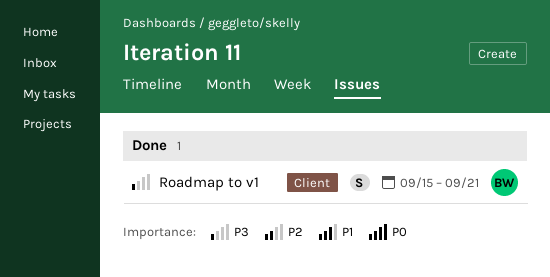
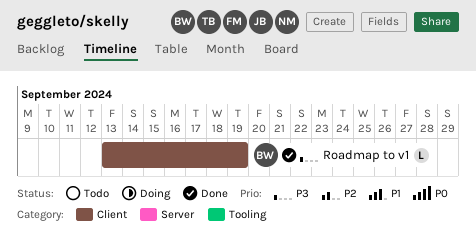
Roadmap to v1, estimate: S -> L
Roadmap to v1, start: Sep 15 -> Sep 13
Roadmap to v1, due: Sep 21 -> Sep 19

